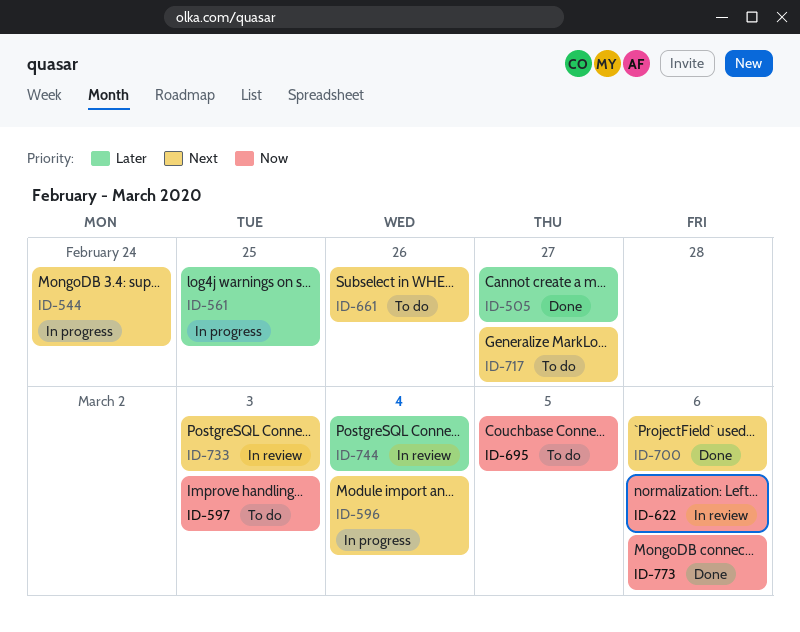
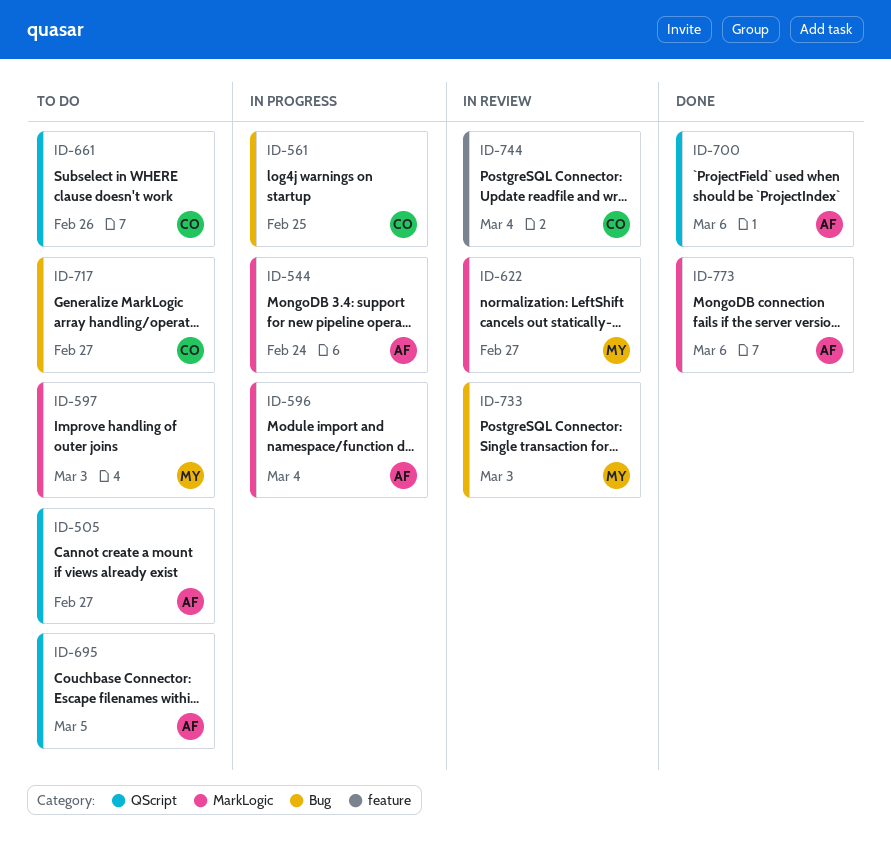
ID-505, status: Done -> To do
ID-622, due: Mar 6 -> Feb 27

